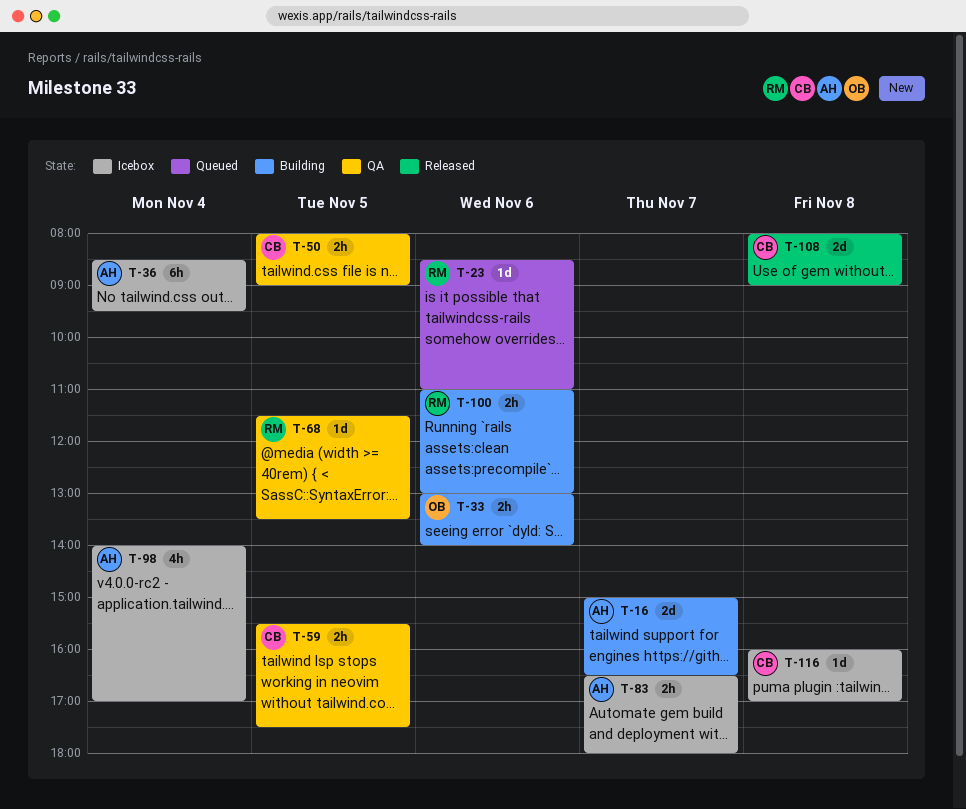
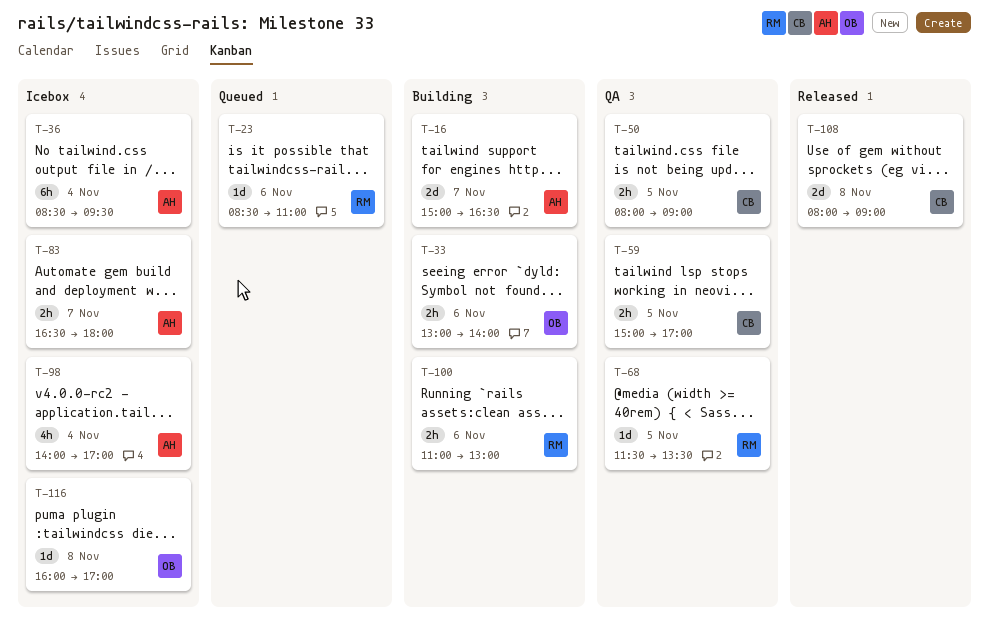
T-59, begins: 15:30 -> 15:00
T-59, ends: 17:30 -> 17:00
T-116, owner: CB -> OB

